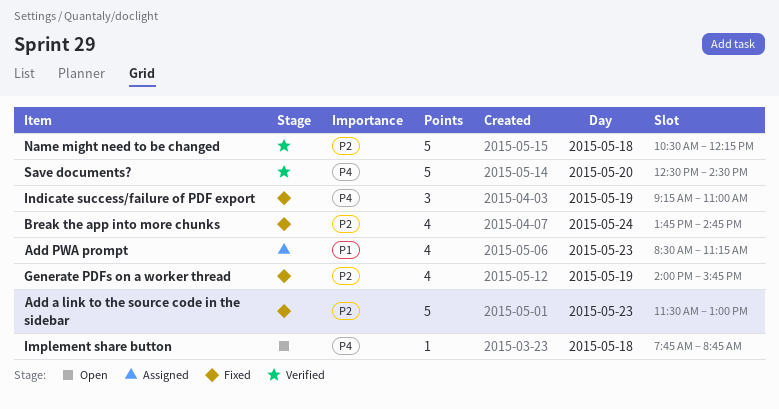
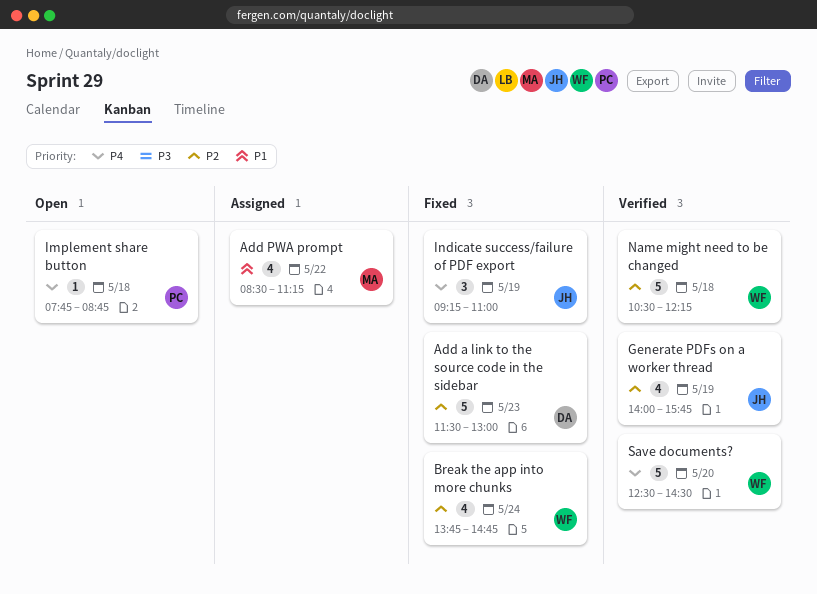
Add PWA prompt, day: May 23 -> May 22
Generate PDFs on a worker thread, status: Fixed -> Verified

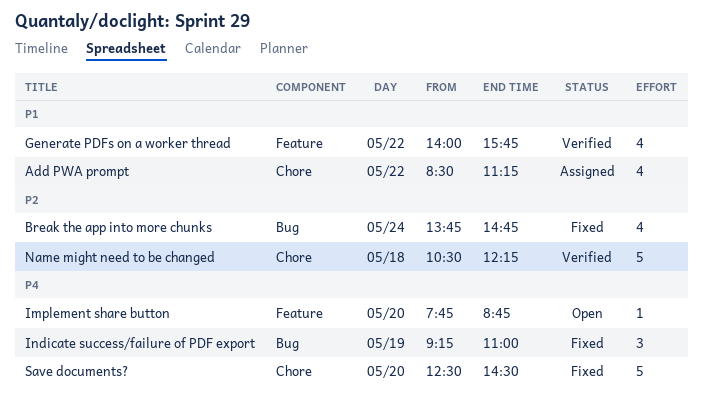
Add a link to the source code in the sidebar: present -> none
Generate PDFs on a worker thread, priority: P2 -> P1
Generate PDFs on a worker thread, day: May 19 -> May 22
Implement share button, day: May 18 -> May 20
Save documents?, status: Verified -> Fixed

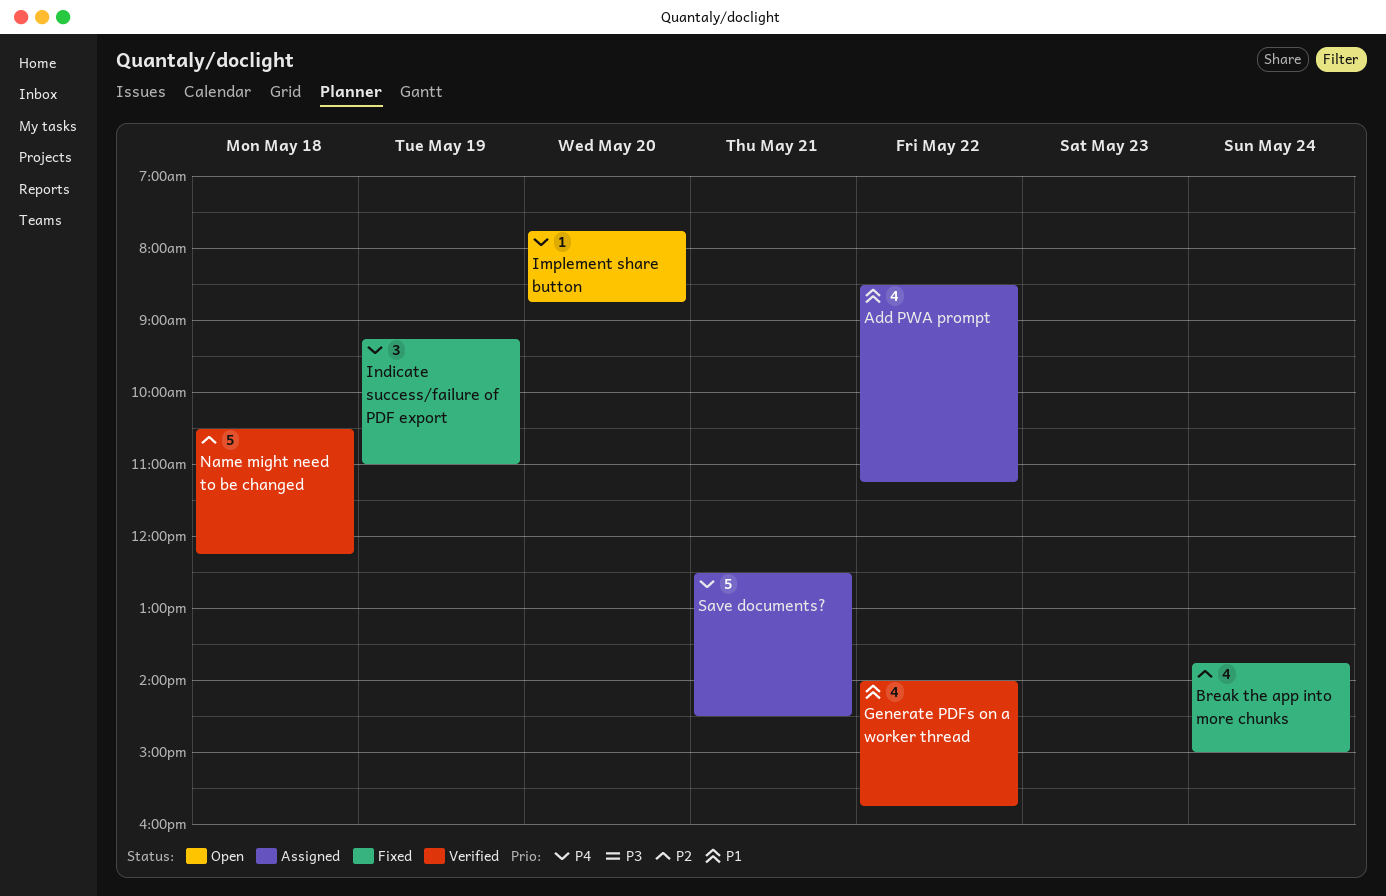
Break the app into more chunks, ends: 14:45 -> 15:00
Save documents?, status: Fixed -> Assigned
Save documents?, day: May 20 -> May 21

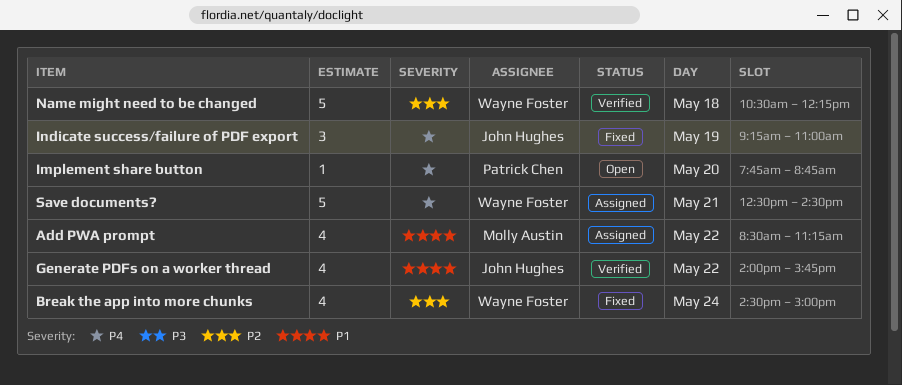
Break the app into more chunks, begins: 13:45 -> 14:30

